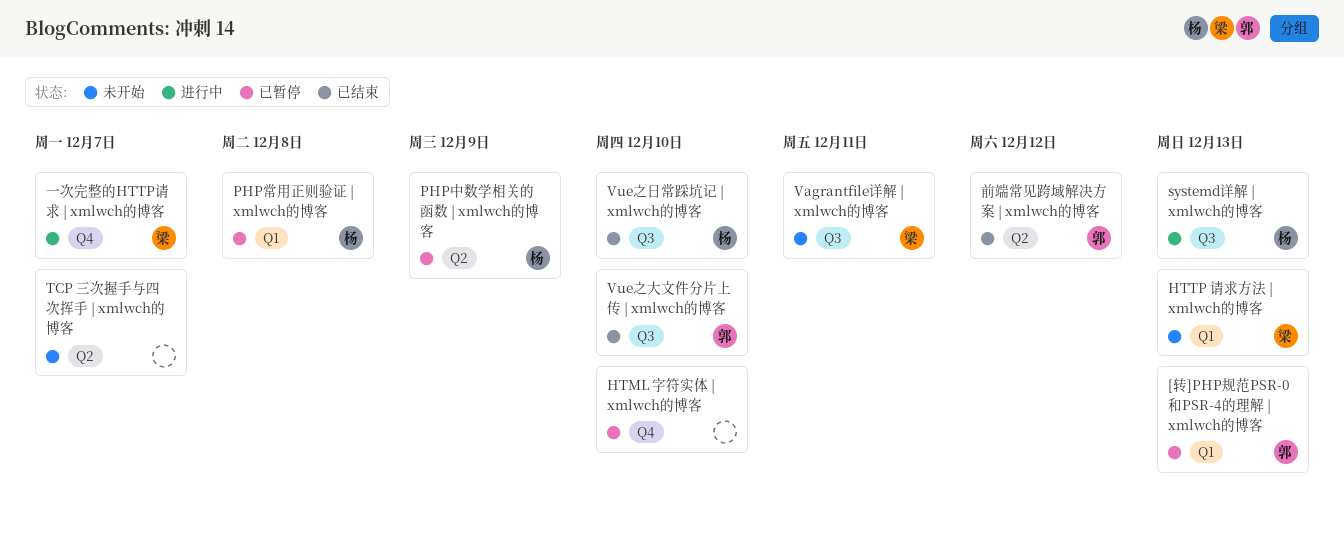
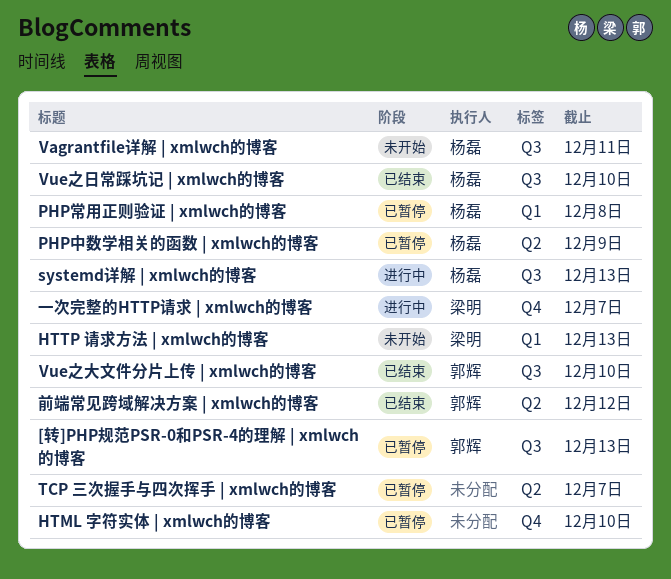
[转]PHP规范PSR-0和PSR-4的理解 | xmlwch的博客, label: Q1 -> Q3
TCP 三次握手与四次挥手 | xmlwch的博客, status: 未开始 -> 已暂停
Vagrantfile详解 | xmlwch的博客, owner: 梁明 -> 杨磊

